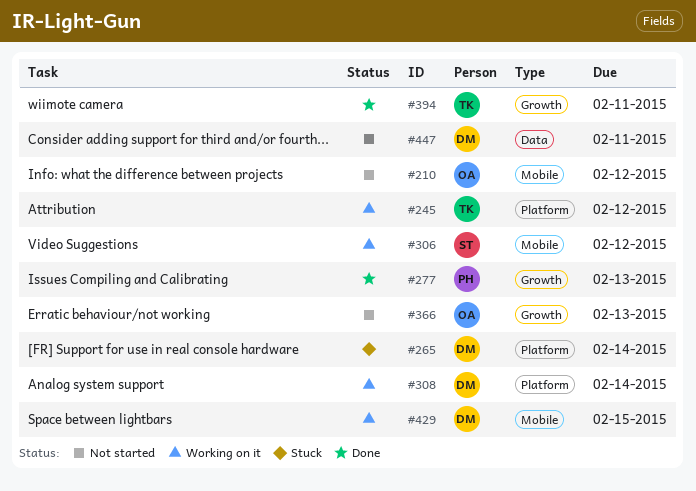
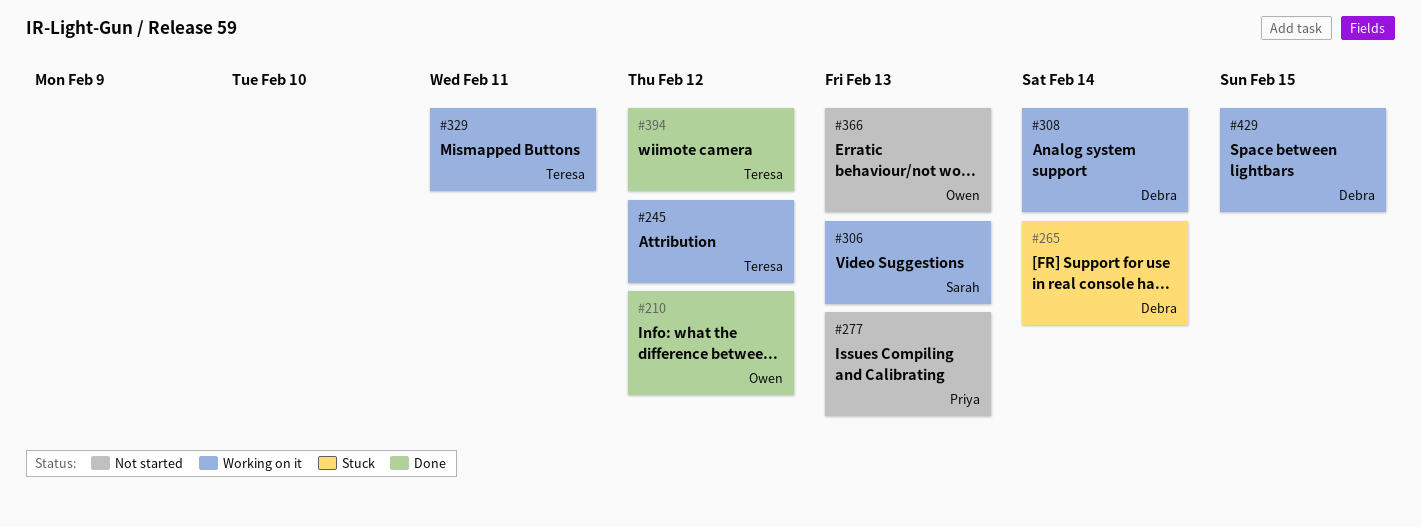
#210, status: Not started -> Done
#277, status: Done -> Not started
#306, due: Feb 12 -> Feb 13
#329: none -> present
#394, due: Feb 11 -> Feb 12
#447: present -> none

